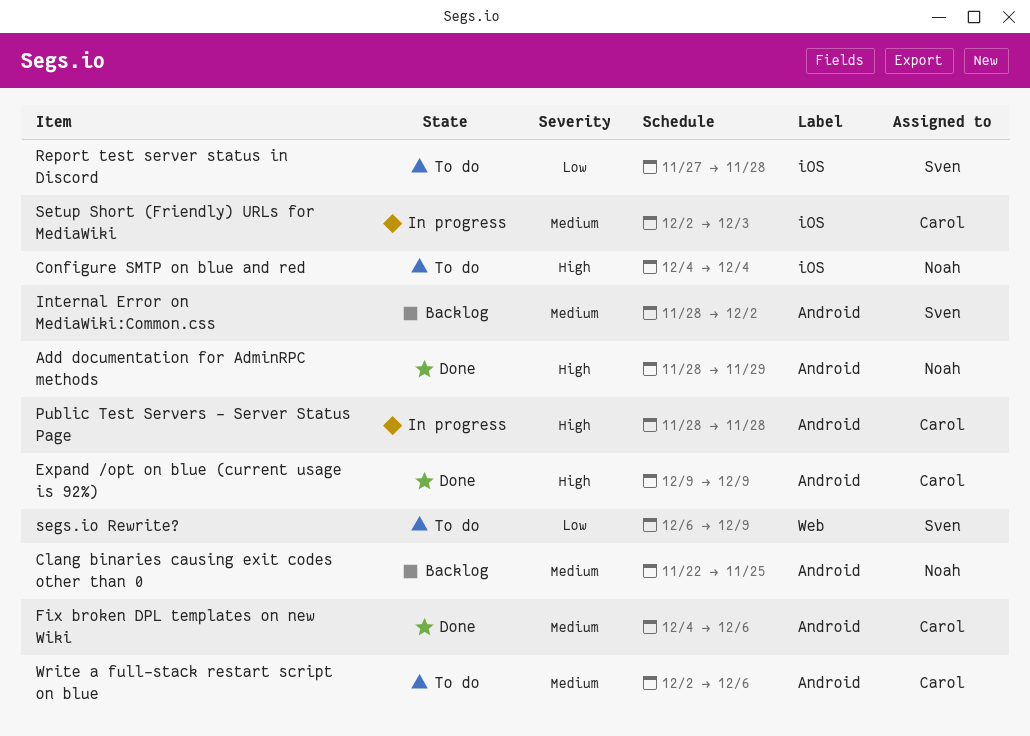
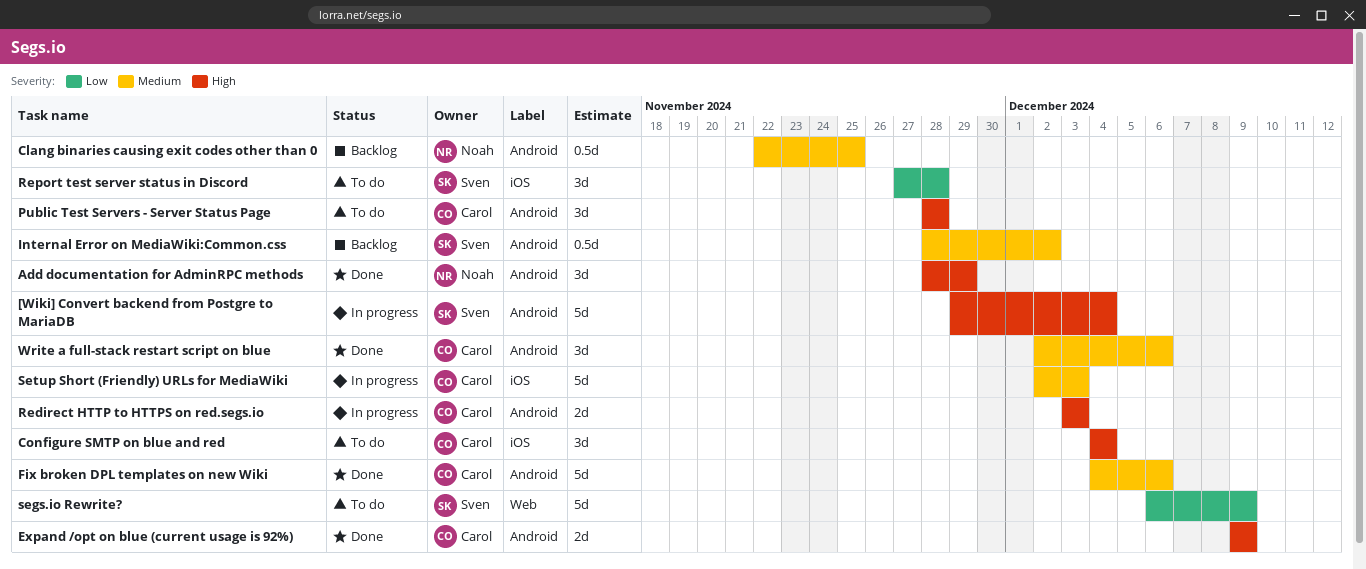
[Wiki] Convert backend from Postgre to MariaDB: none -> present
Configure SMTP on blue and red, owner: Noah -> Carol
Public Test Servers - Server Status Page, status: In progress -> To do
Redirect HTTP to HTTPS on red.segs.io: none -> present
Write a full-stack restart script on blue, status: To do -> Done

